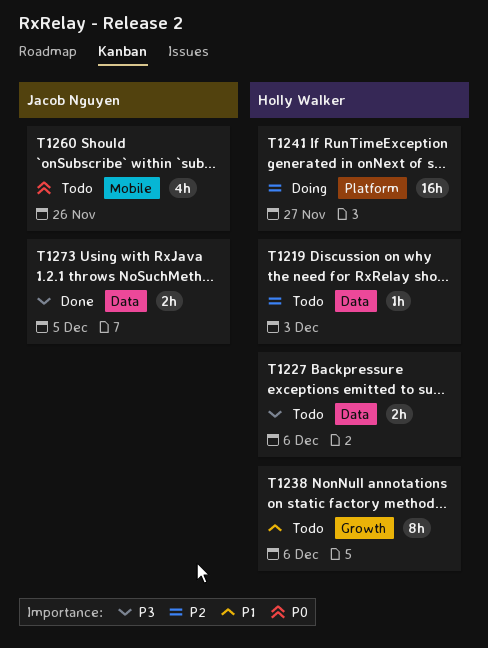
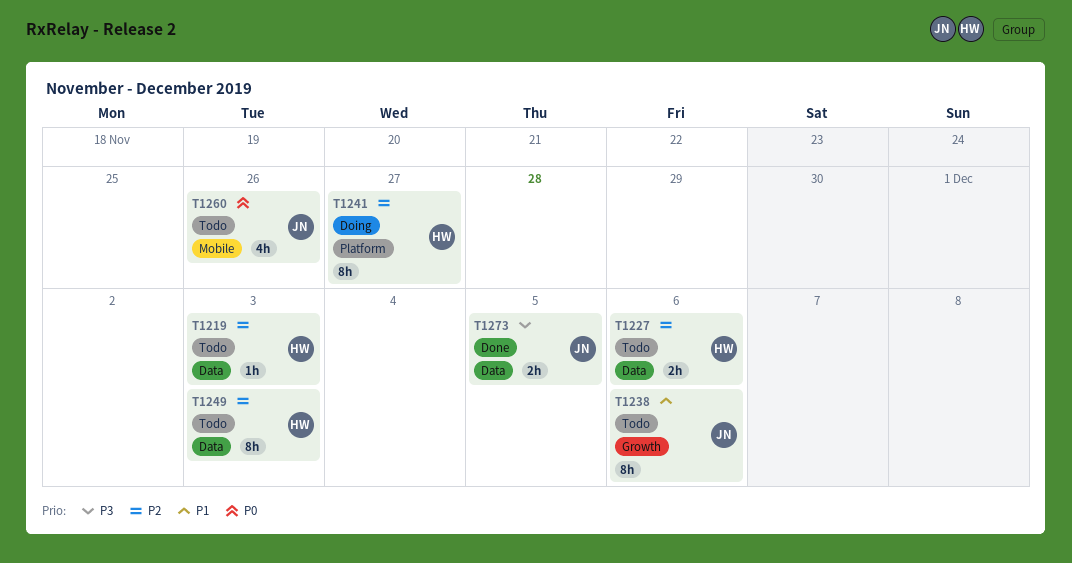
T1227, priority: P3 -> P2
T1238, owner: Holly Walker -> Jacob Nguyen
T1241, estimate: 16h -> 8h
T1249: none -> present

